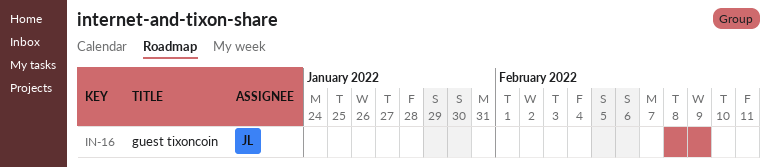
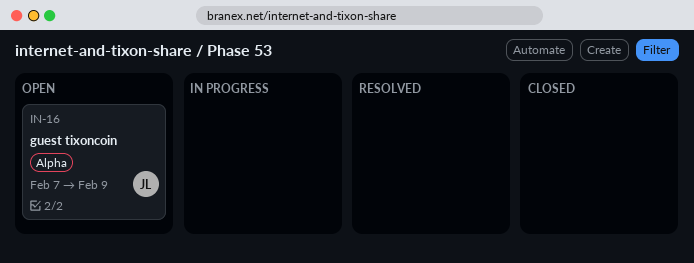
IN-16, start: Feb 8 -> Feb 7

